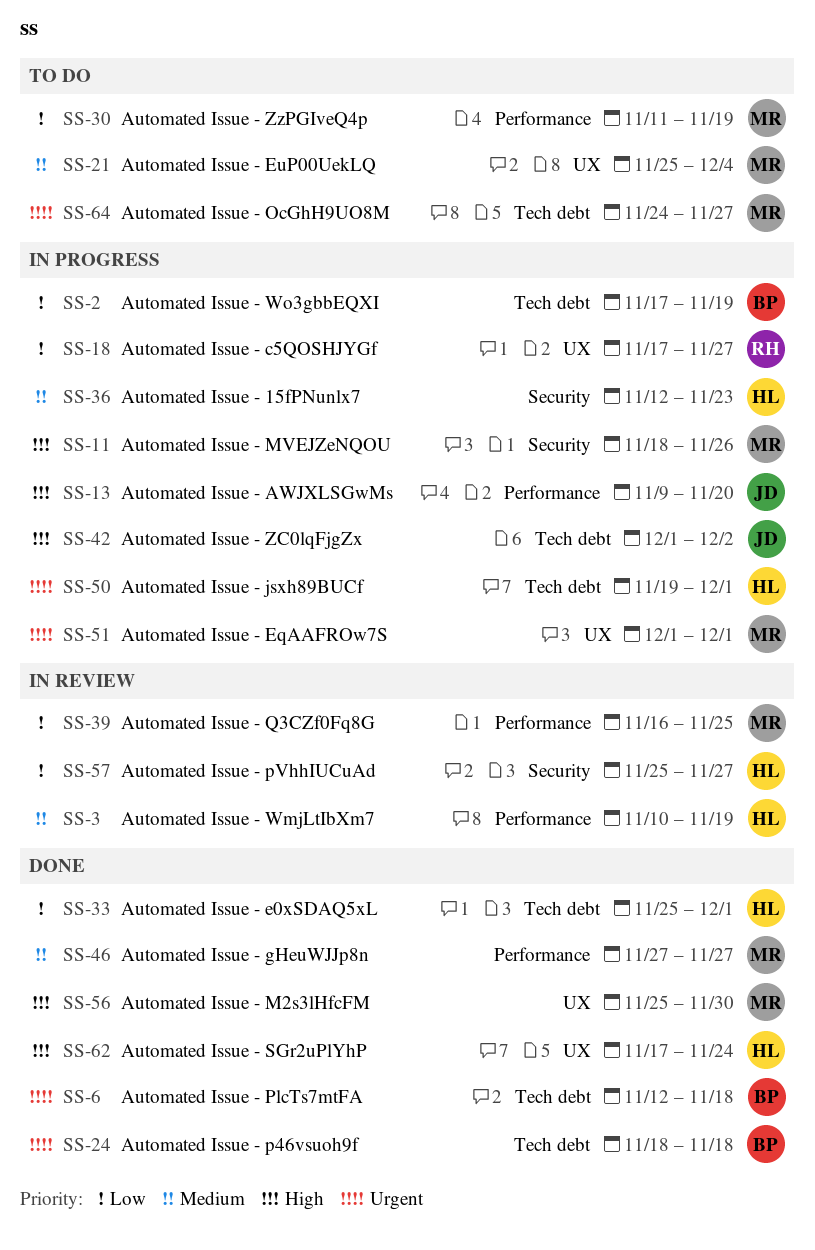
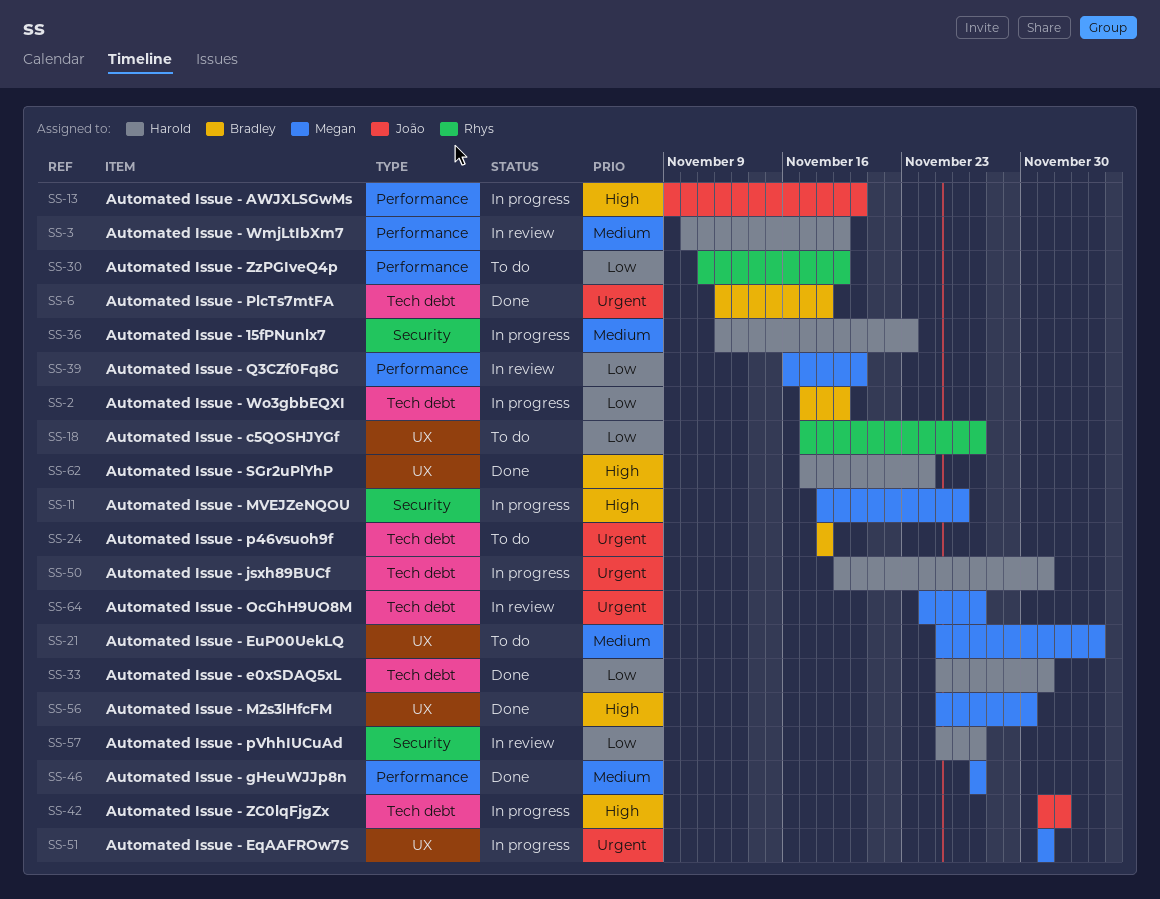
SS-18, status: In progress -> To do
SS-24, status: Done -> To do
SS-30, owner: Megan -> Rhys
SS-39, due: Nov 25 -> Nov 20
SS-64, status: To do -> In review

